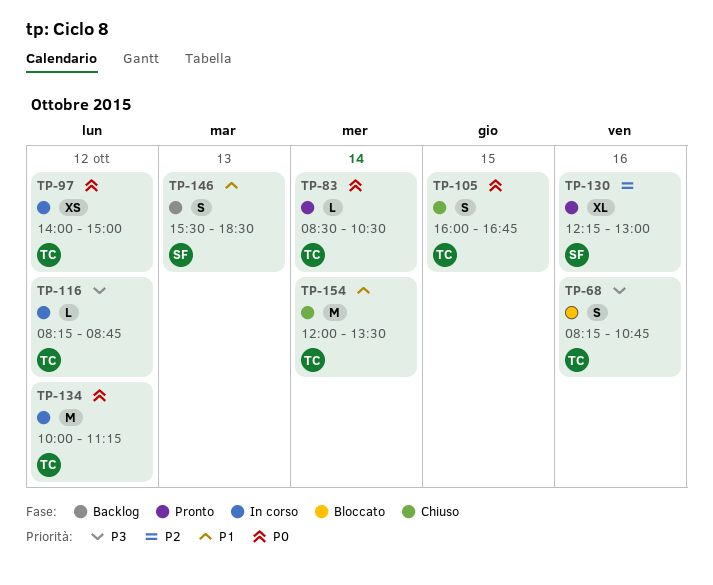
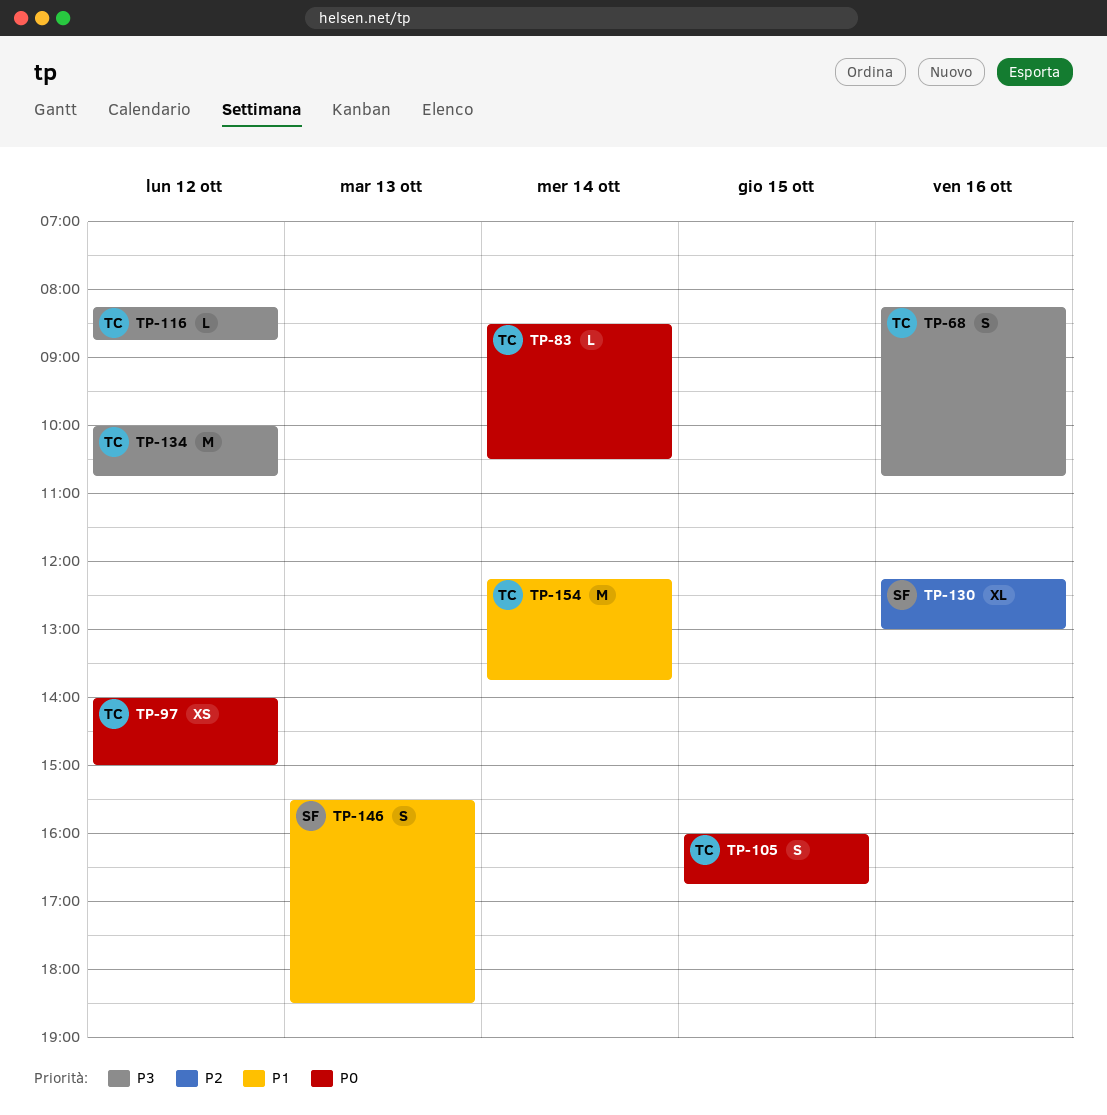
TP-134, priority: P0 -> P3
TP-134, ends: 11:15 -> 10:45
TP-154, begins: 12:00 -> 12:15
TP-154, ends: 13:30 -> 13:45

